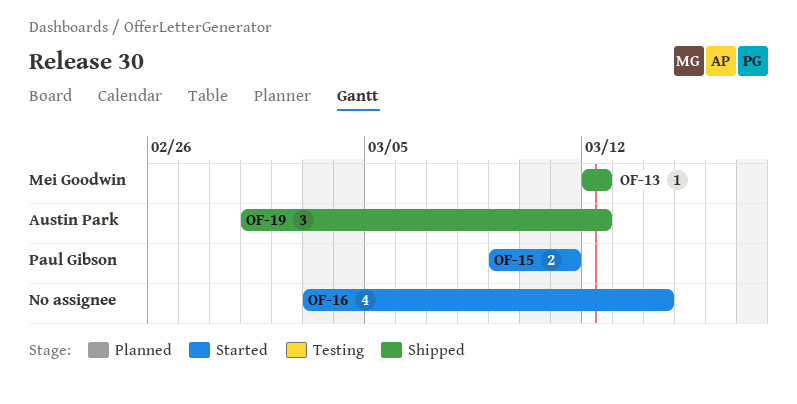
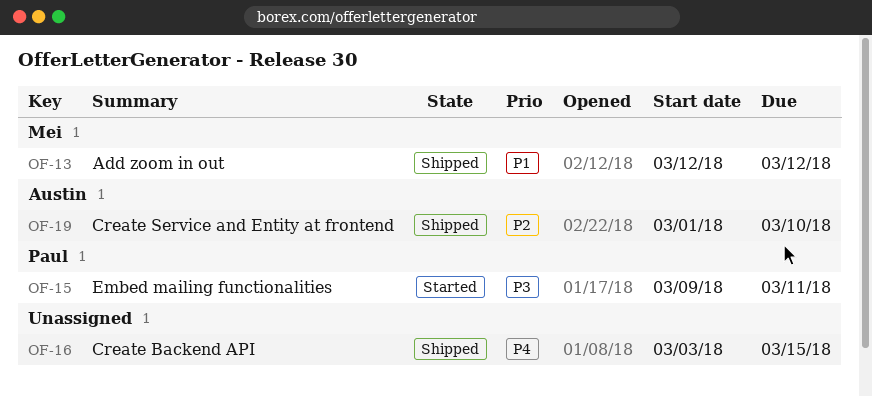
OF-16, status: Started -> Shipped
OF-16, due: Mar 14 -> Mar 15
OF-19, due: Mar 12 -> Mar 10

